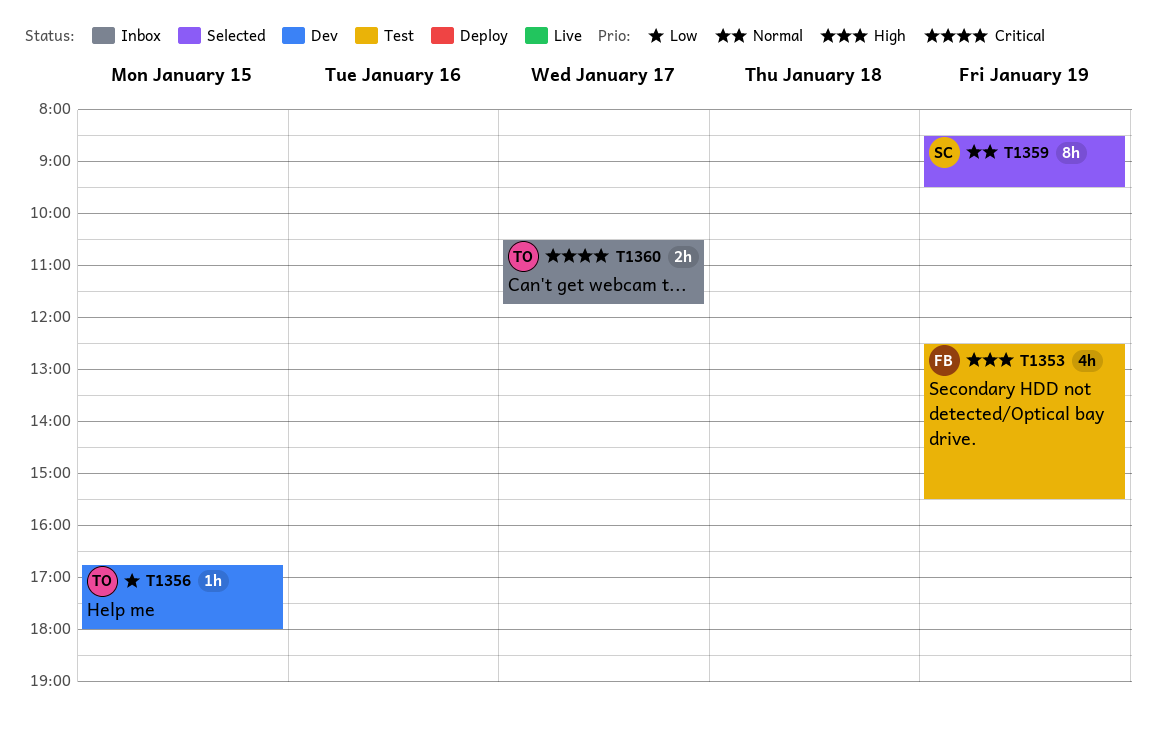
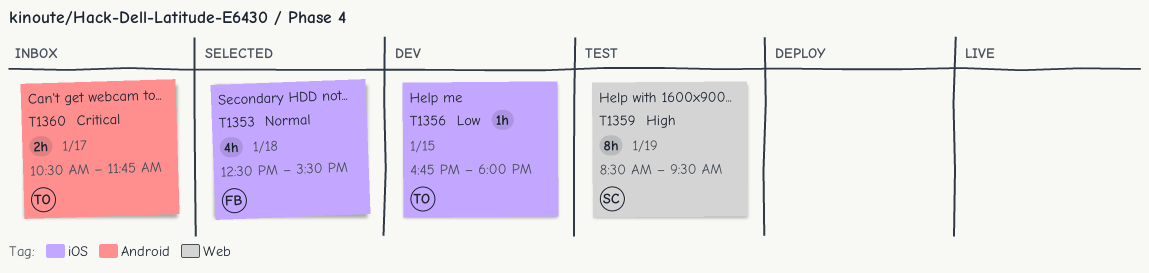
T1353, status: Test -> Selected
T1353, priority: High -> Normal
T1353, day: Jan 19 -> Jan 18
T1359, status: Selected -> Test
T1359, priority: Normal -> High

